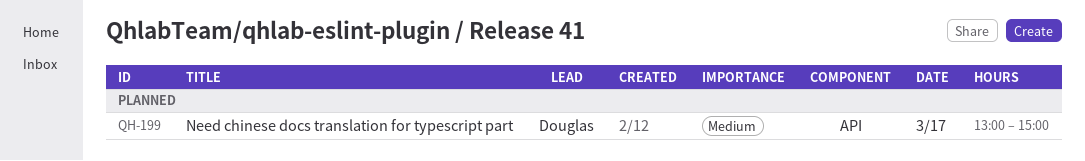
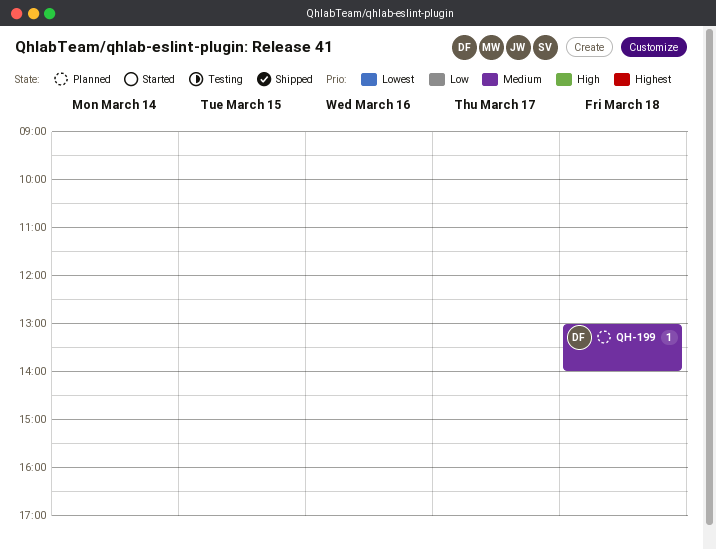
QH-199, day: Mar 17 -> Mar 18
QH-199, ends: 15:00 -> 14:00

